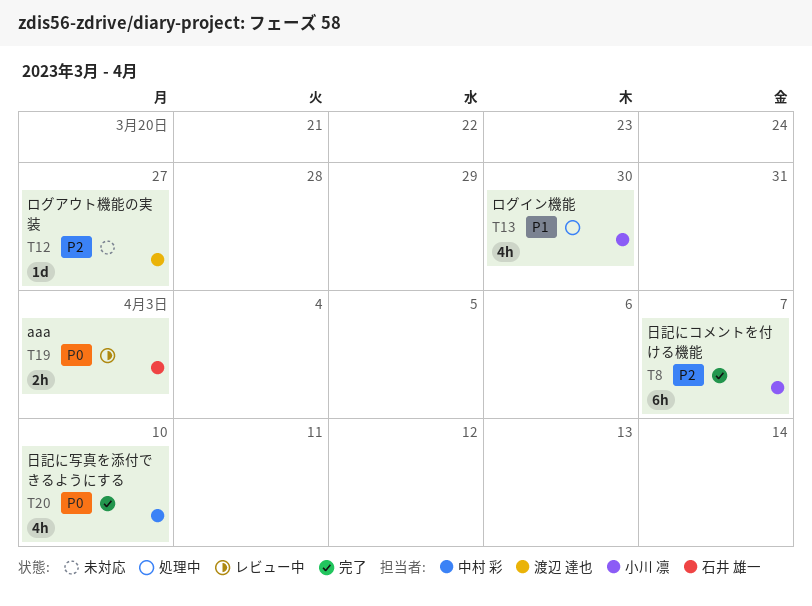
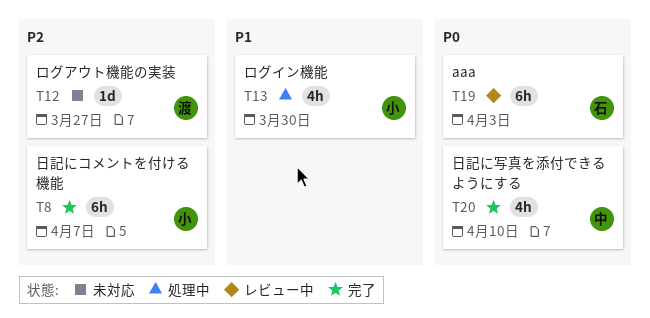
T19, estimate: 2h -> 6h

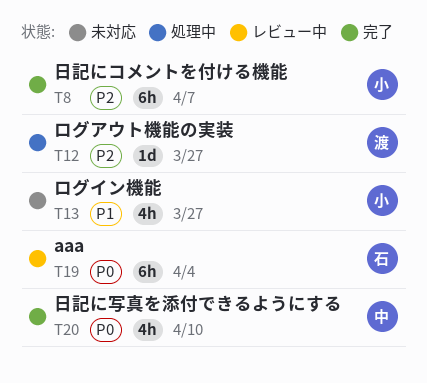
T12, status: 未対応 -> 処理中
T13, status: 処理中 -> 未対応
T13, due: Mar 30 -> Mar 27
T19, due: Apr 3 -> Apr 4

